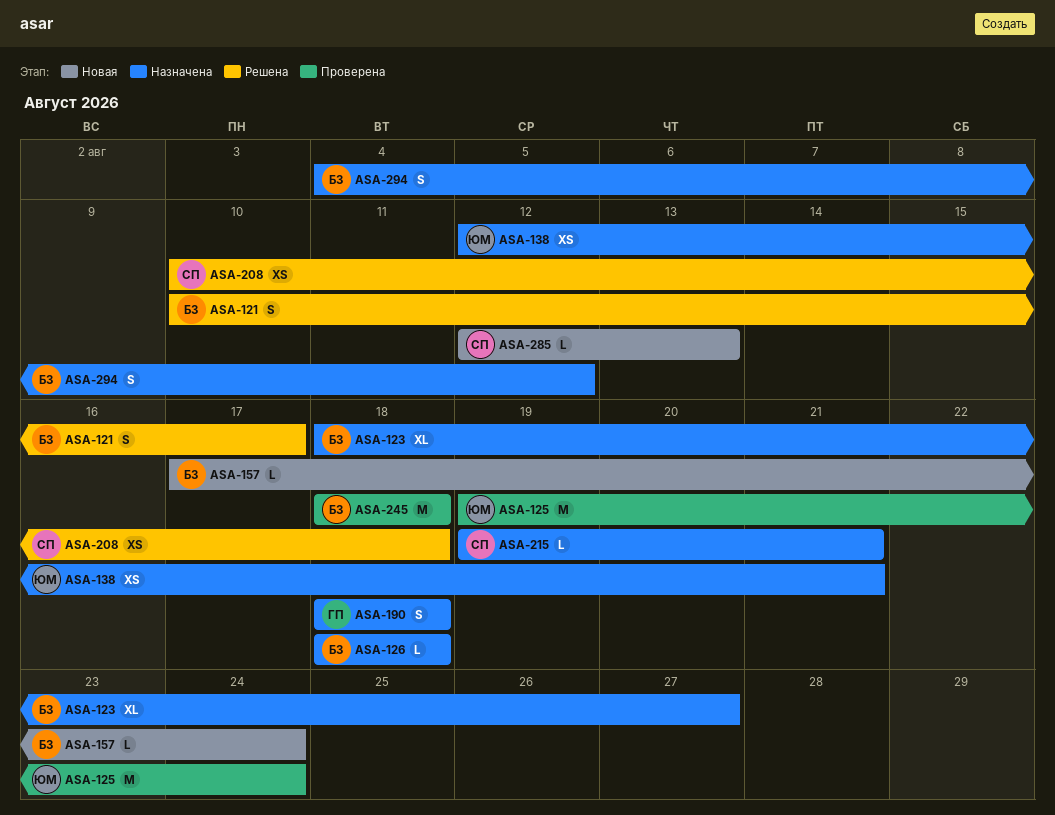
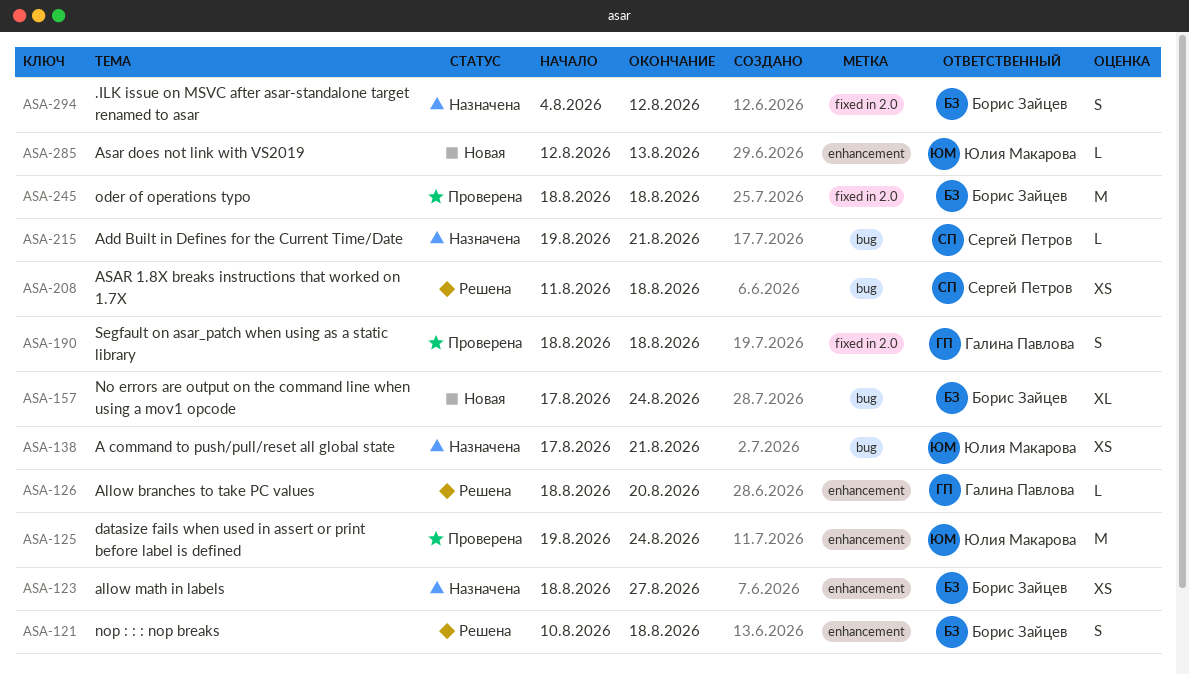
ASA-121, due: Aug 17 -> Aug 18
ASA-123, estimate: XL -> XS
ASA-126, status: Назначена -> Решена
ASA-126, owner: Борис Зайцев -> Галина Павлова
ASA-126, due: Aug 18 -> Aug 20
ASA-138, start: Aug 12 -> Aug 17
ASA-157, estimate: L -> XL
ASA-190, status: Назначена -> Проверена
ASA-208, start: Aug 10 -> Aug 11
ASA-285, owner: Сергей Петров -> Юлия Макарова

